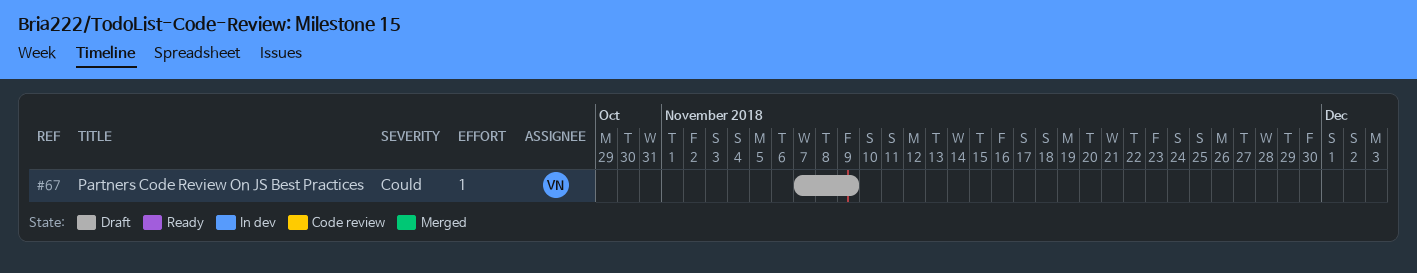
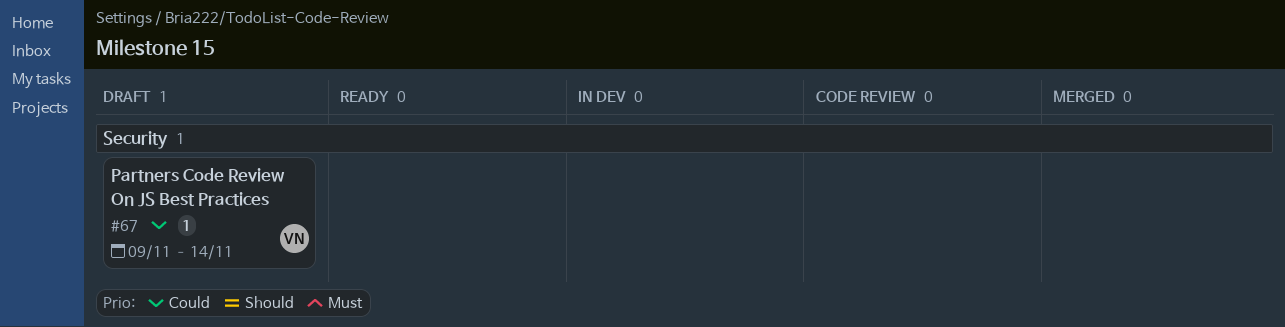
#67, start: Nov 7 -> Nov 9
#67, due: Nov 9 -> Nov 14

